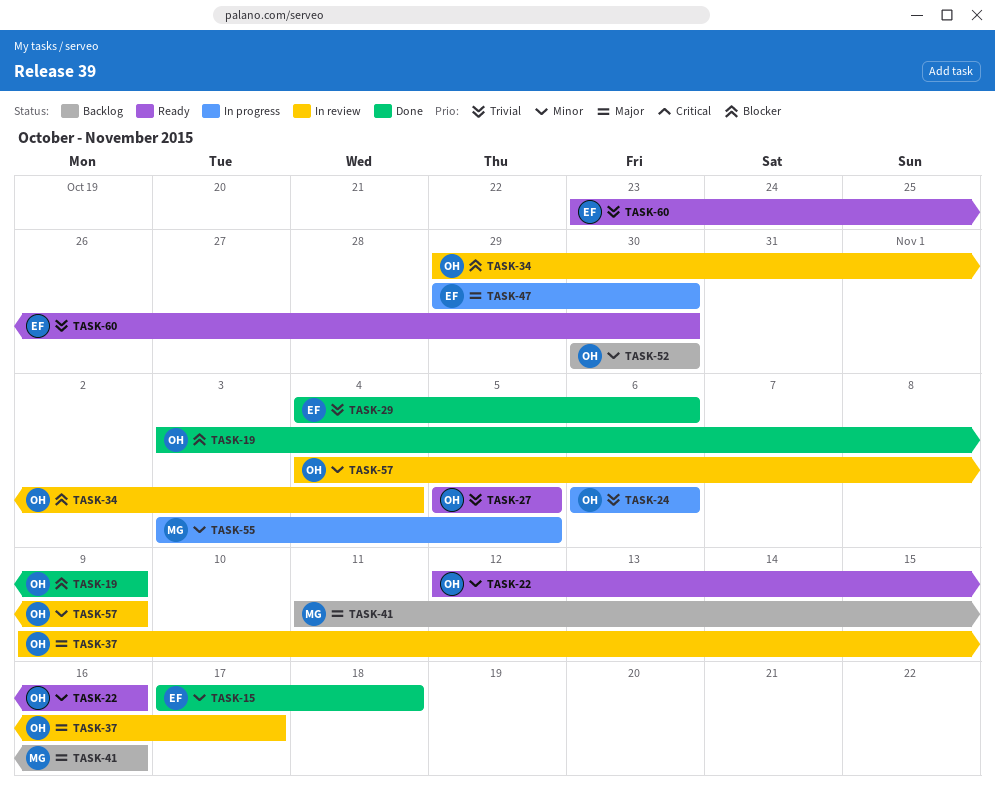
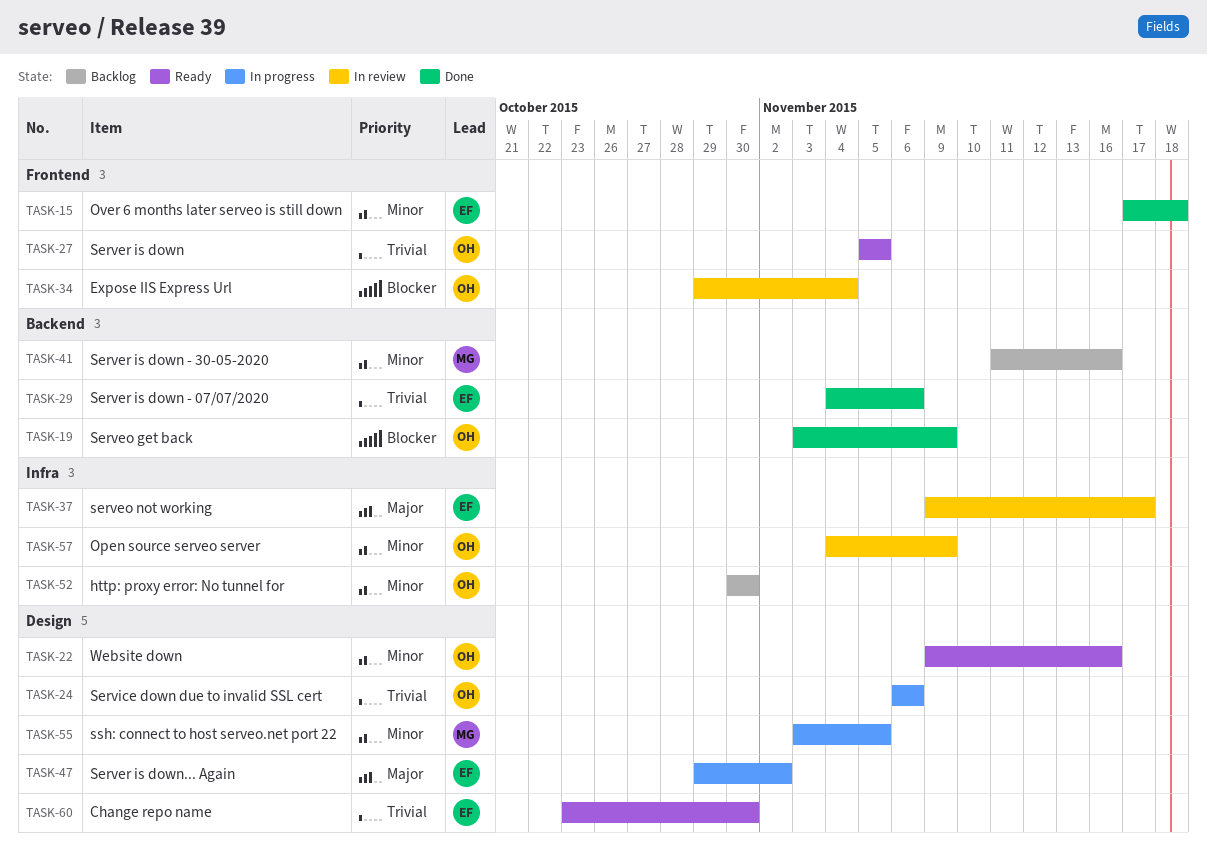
TASK-22, start: Nov 12 -> Nov 9
TASK-37, owner: OH -> EF
TASK-41, priority: Major -> Minor
TASK-47, due: Oct 30 -> Nov 2

